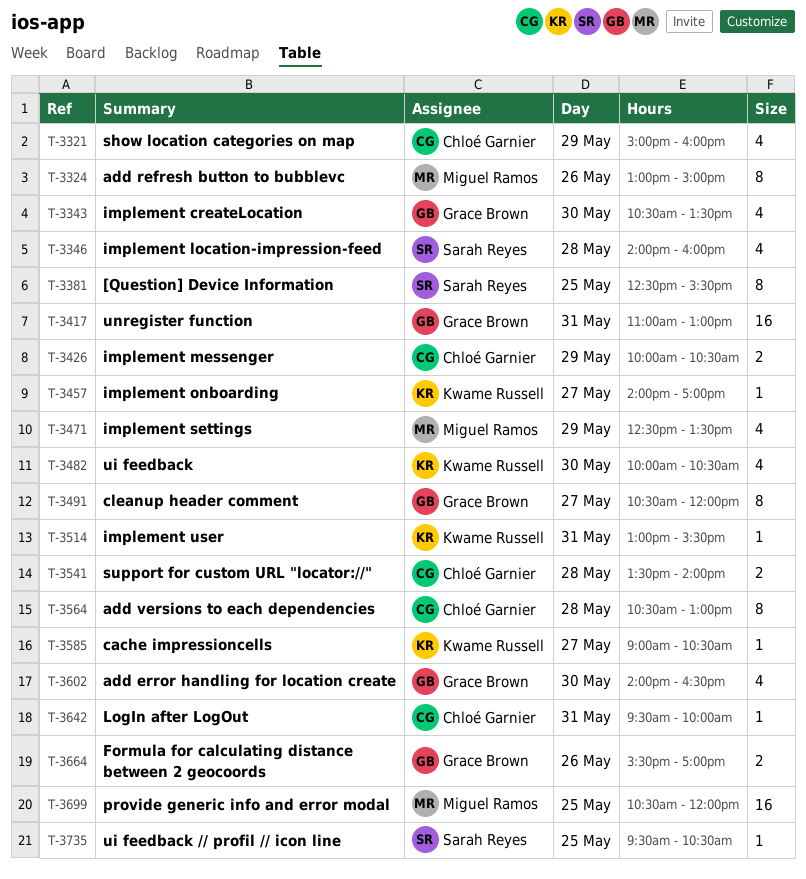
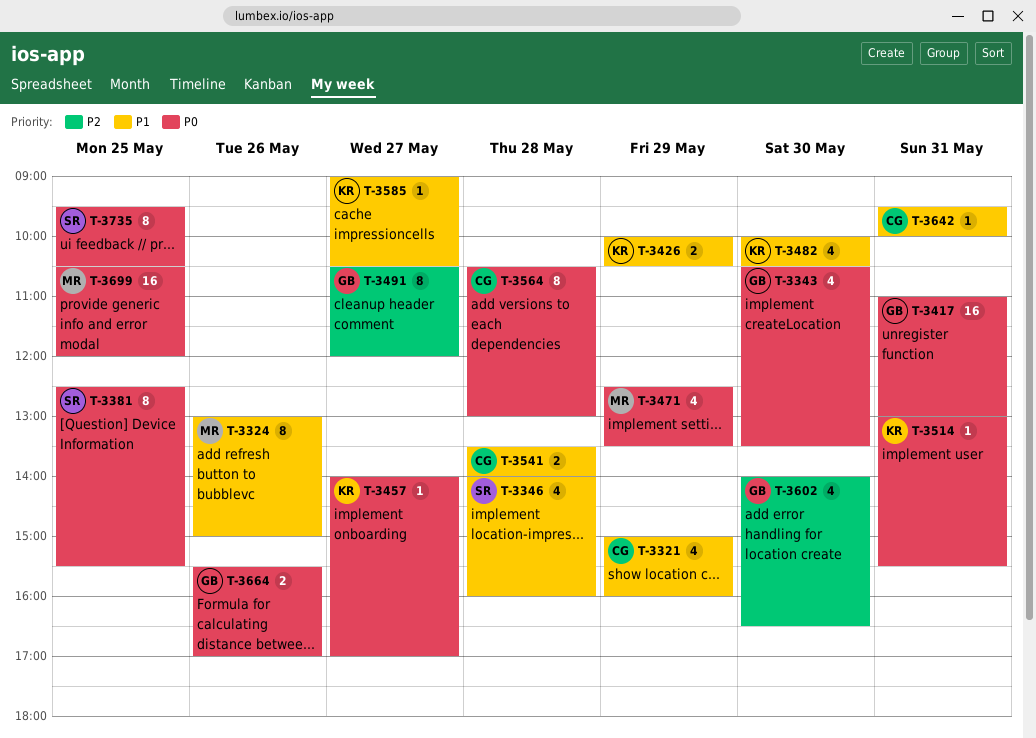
T-3426, owner: Chloé Garnier -> Kwame Russell
T-3735, estimate: 1 -> 8

